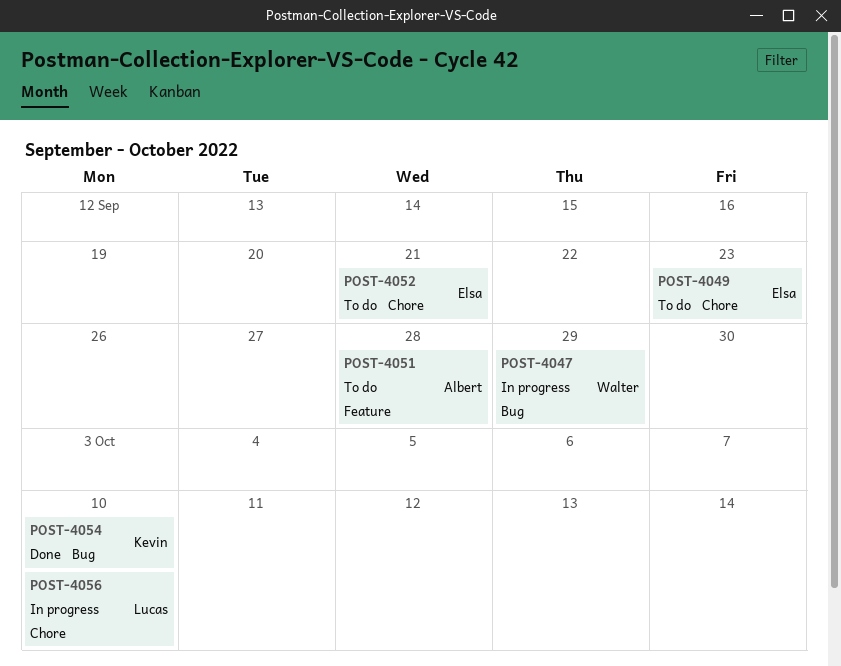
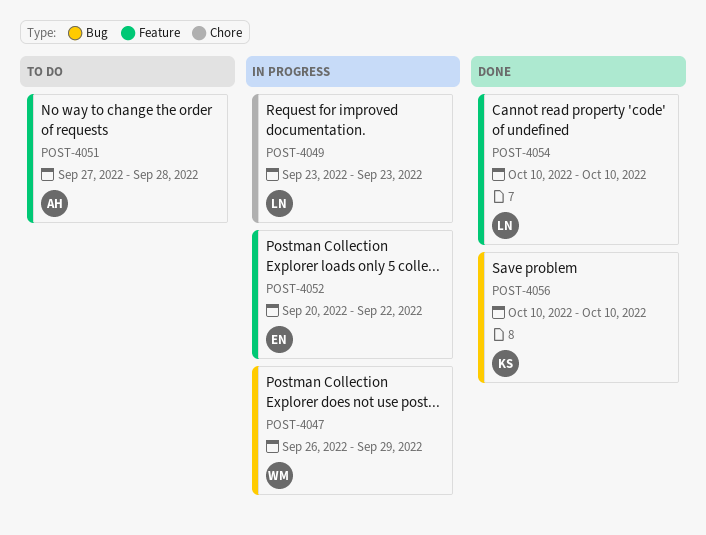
POST-4049, status: To do -> In progress
POST-4049, owner: Elsa -> Lucas
POST-4052, status: To do -> In progress
POST-4052, label: Chore -> Feature
POST-4052, due: Sep 21 -> Sep 22
POST-4054, owner: Kevin -> Lucas
POST-4054, label: Bug -> Feature
POST-4056, status: In progress -> Done
POST-4056, owner: Lucas -> Kevin
POST-4056, label: Chore -> Bug

